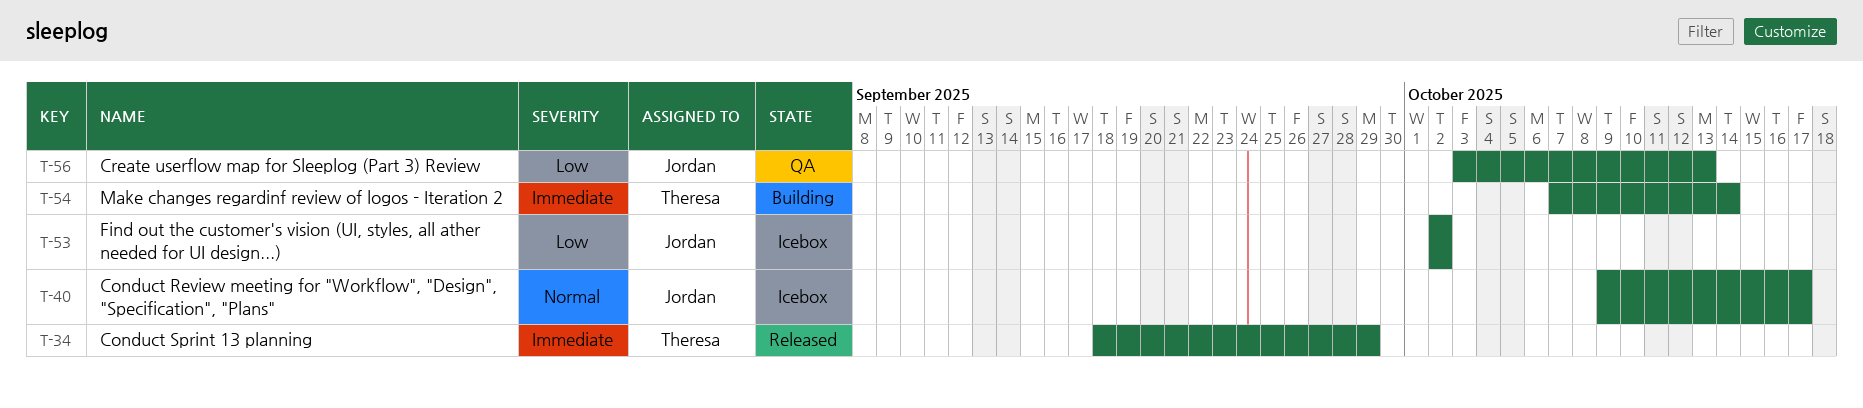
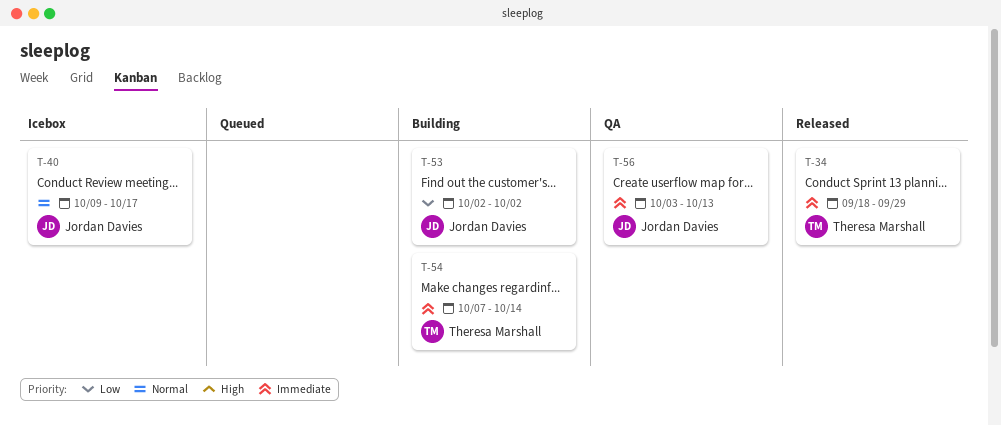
T-53, status: Icebox -> Building
T-56, priority: Low -> Immediate

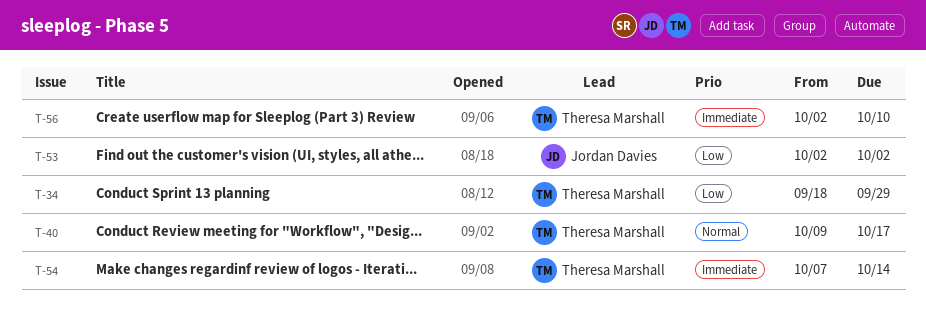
T-34, priority: Immediate -> Low
T-40, owner: Jordan Davies -> Theresa Marshall
T-56, owner: Jordan Davies -> Theresa Marshall
T-56, start: Oct 3 -> Oct 2
T-56, due: Oct 13 -> Oct 10

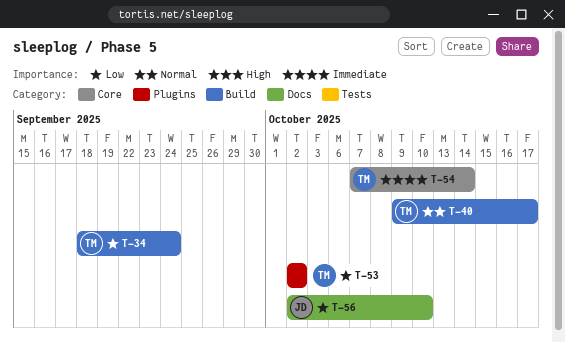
T-34, due: Sep 29 -> Sep 24
T-53, owner: Jordan Davies -> Theresa Marshall
T-56, owner: Theresa Marshall -> Jordan Davies
T-56, priority: Immediate -> Low

